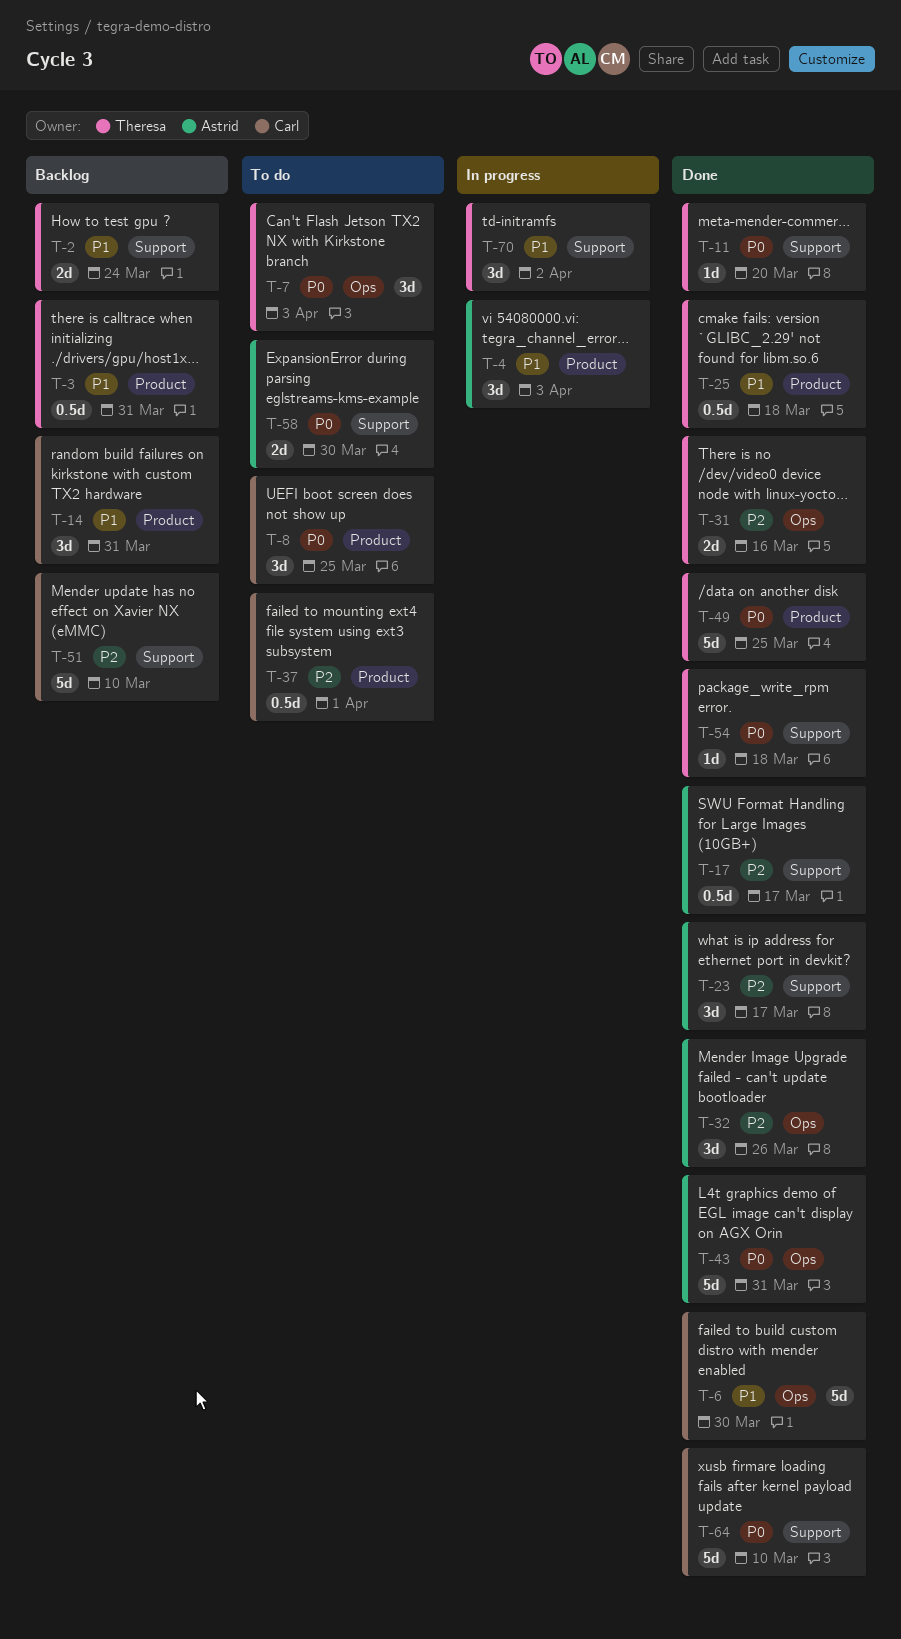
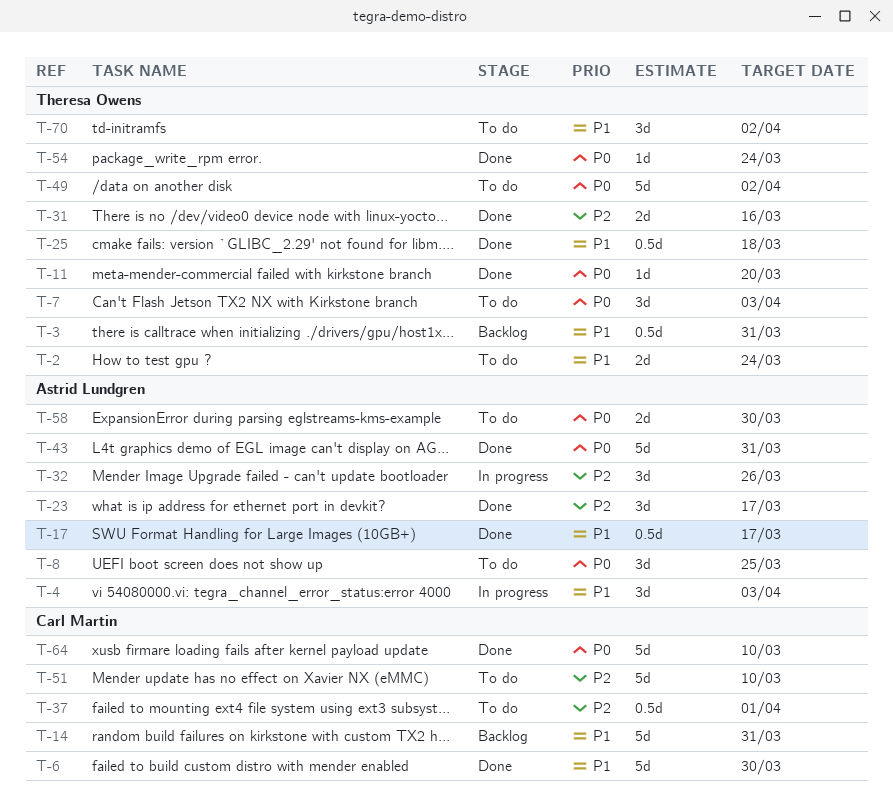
T-2, status: Backlog -> To do
T-8, owner: Carl Martin -> Astrid Lundgren
T-14, estimate: 3d -> 5d
T-17, priority: P2 -> P1
T-32, status: Done -> In progress
T-49, status: Done -> To do
T-49, due: Mar 25 -> Apr 2
T-51, status: Backlog -> To do
T-54, due: Mar 18 -> Mar 24
T-70, status: In progress -> To do

